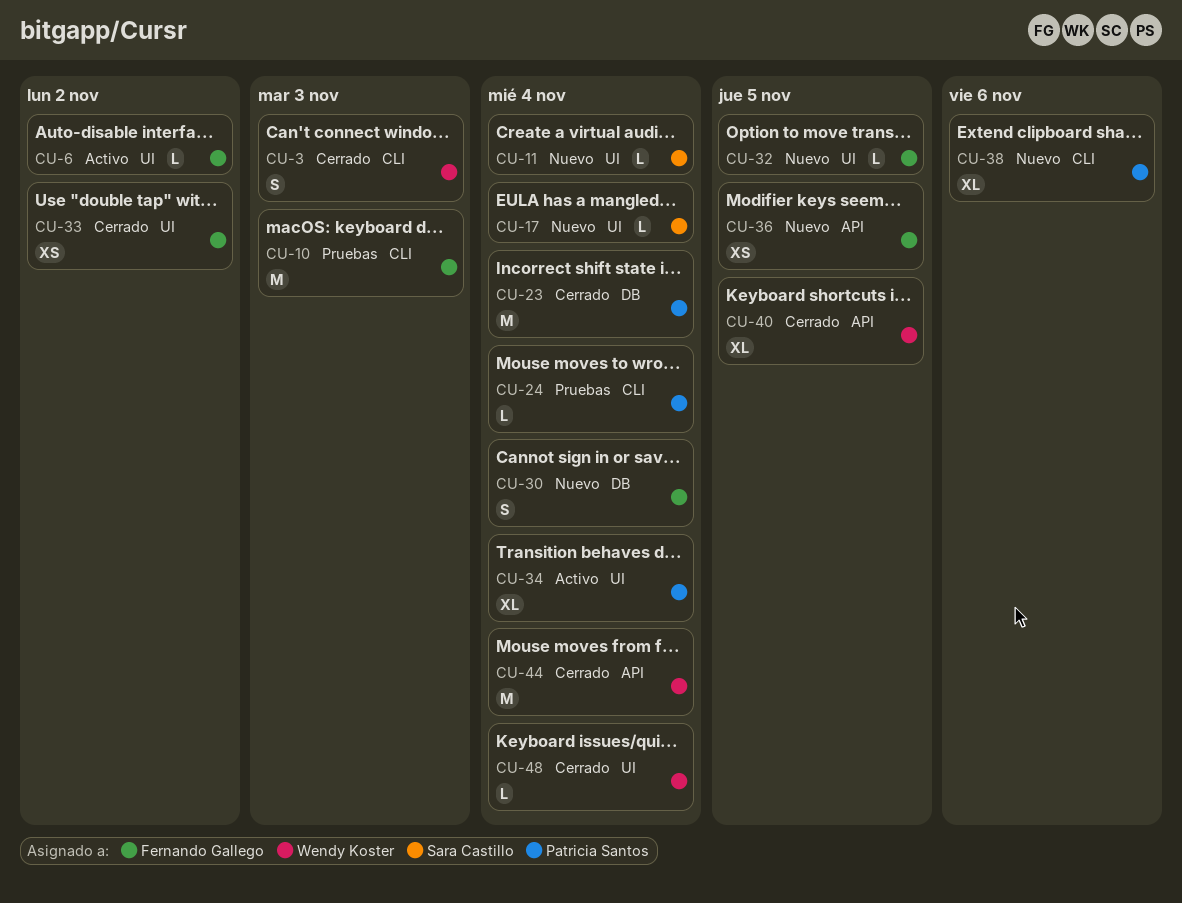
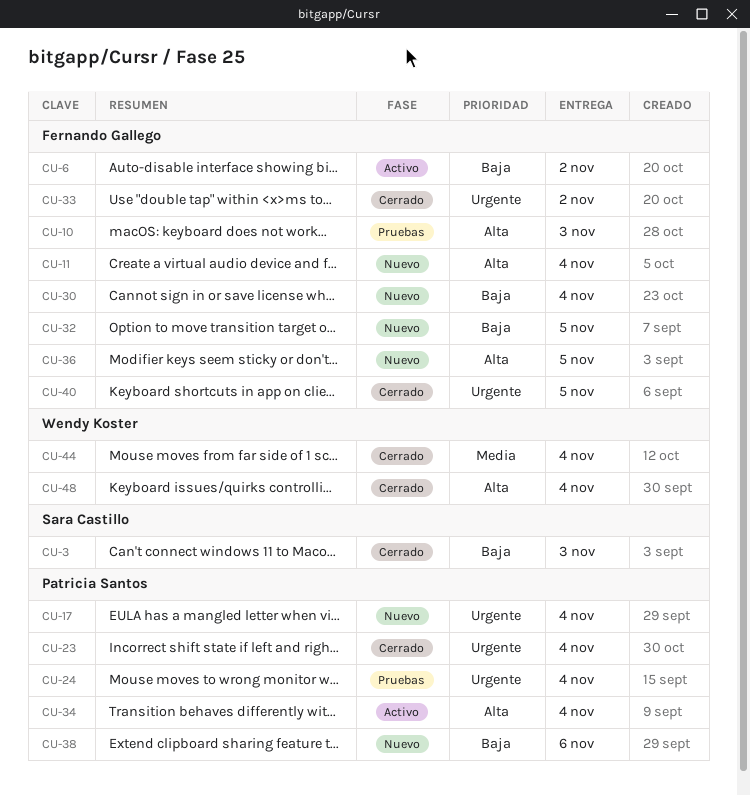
CU-3, owner: Wendy Koster -> Sara Castillo
CU-11, owner: Sara Castillo -> Fernando Gallego
CU-17, owner: Sara Castillo -> Patricia Santos
CU-40, owner: Wendy Koster -> Fernando Gallego

